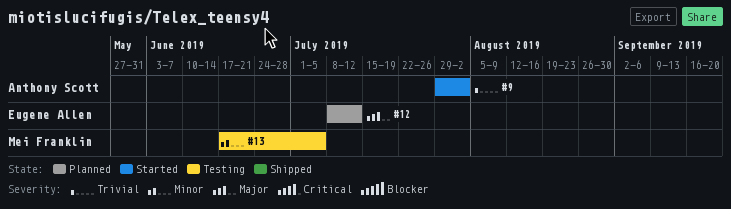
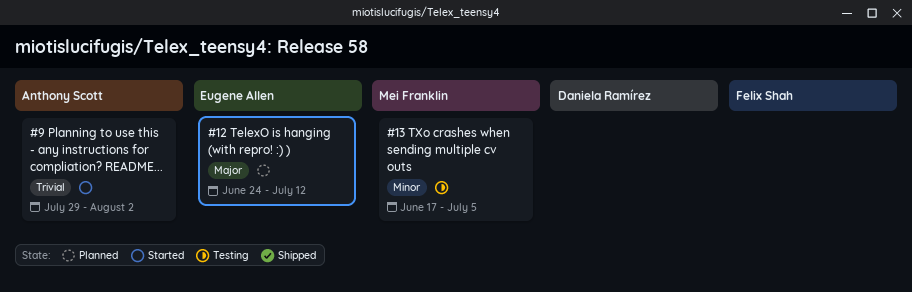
#12, start: Jul 8 -> Jun 24

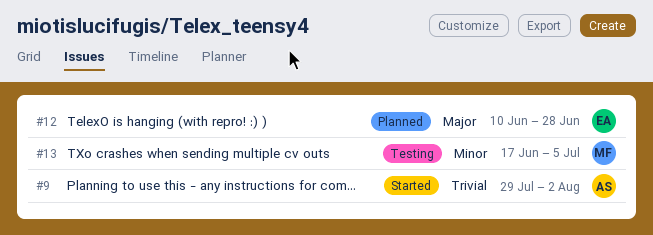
#12, start: Jun 24 -> Jun 10
#12, due: Jul 12 -> Jun 28

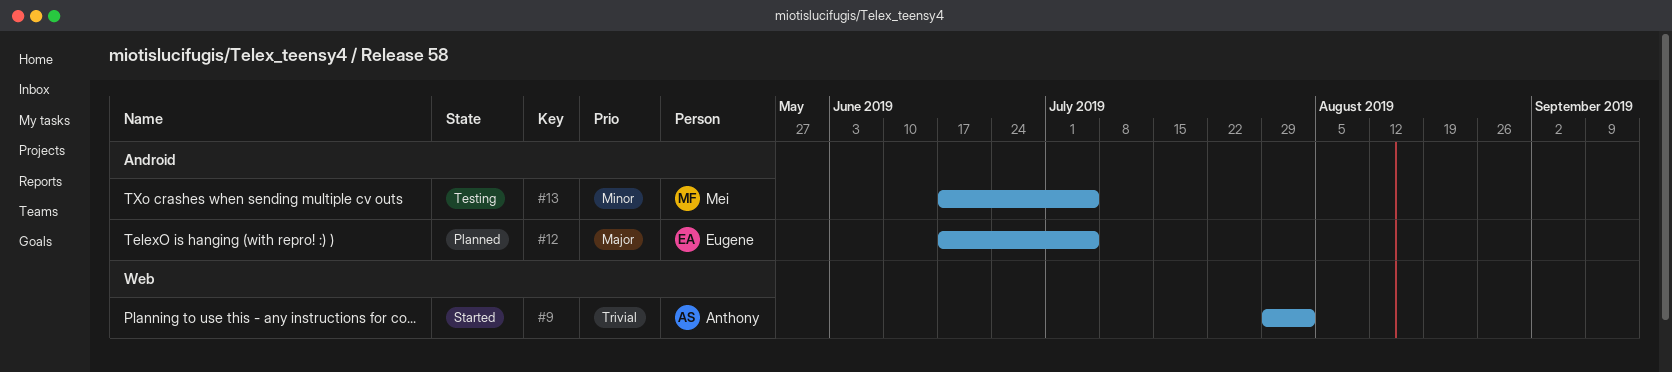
#12, start: Jun 10 -> Jun 17
#12, due: Jun 28 -> Jul 5

